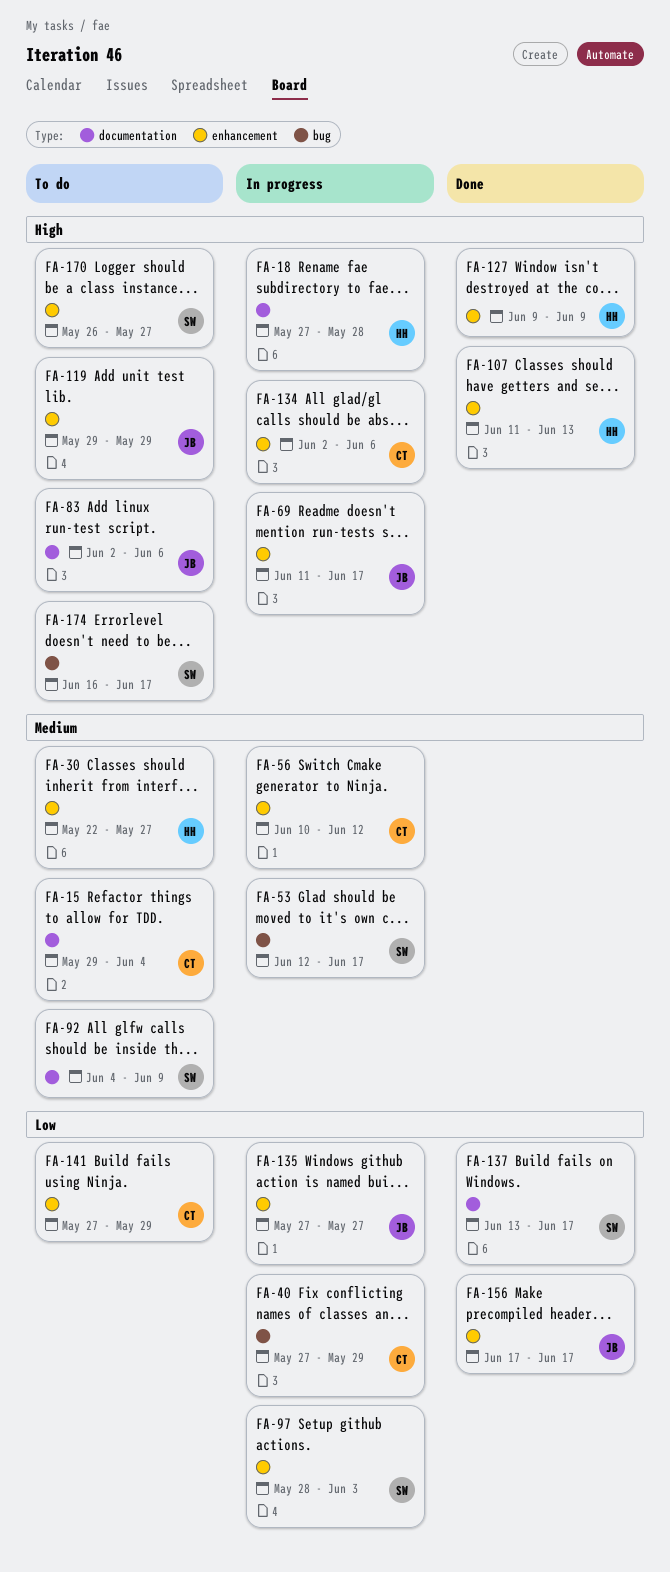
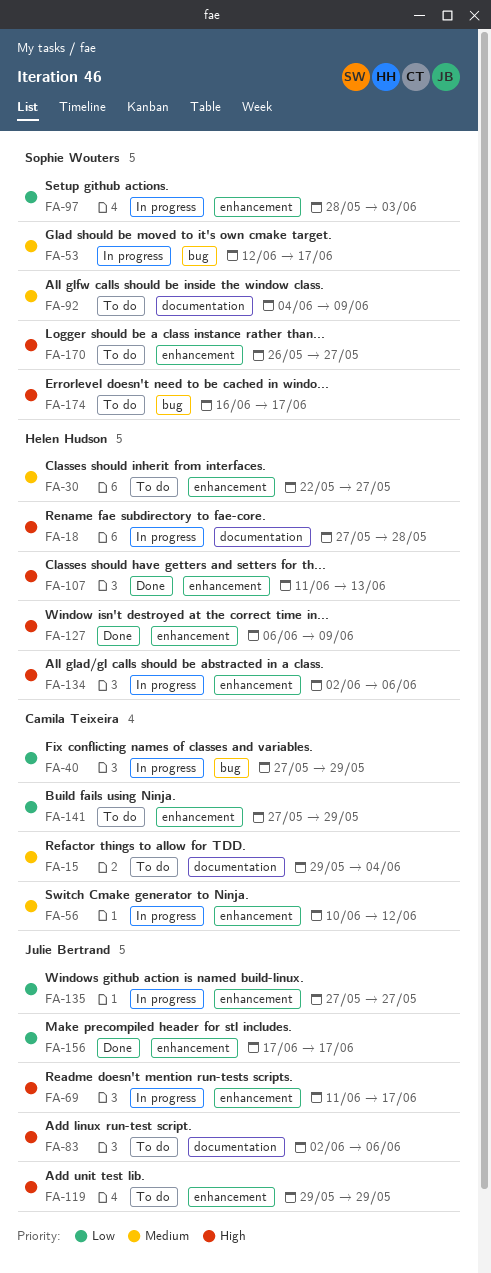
FA-127, start: Jun 9 -> Jun 6
FA-134, owner: Camila Teixeira -> Helen Hudson
FA-137: present -> none

